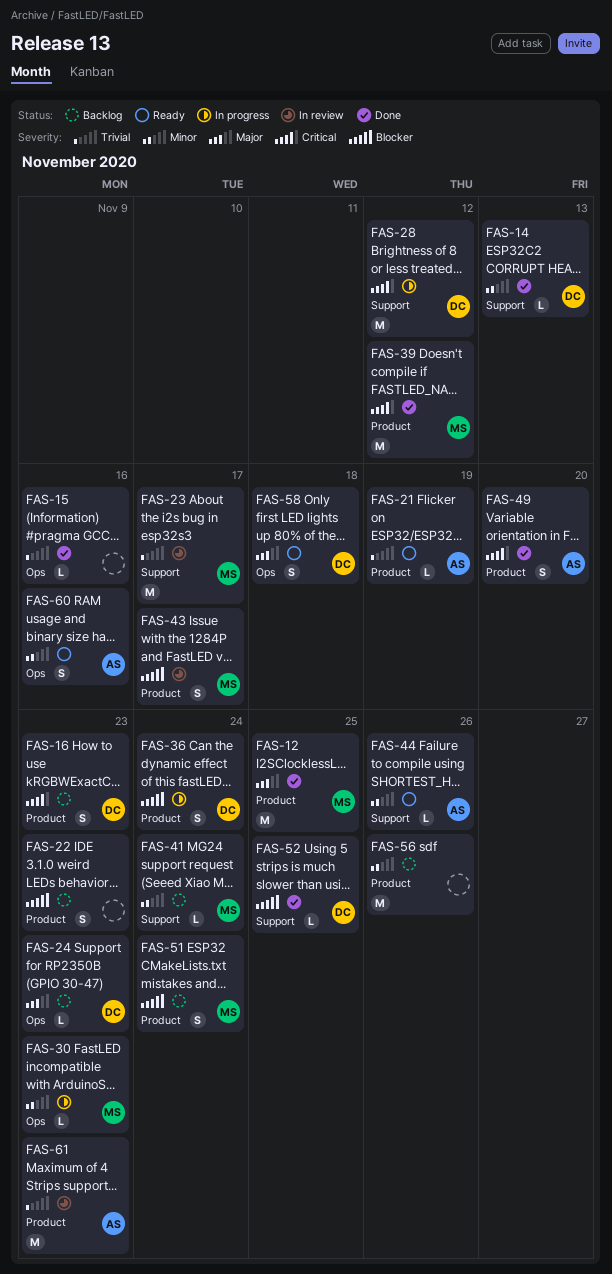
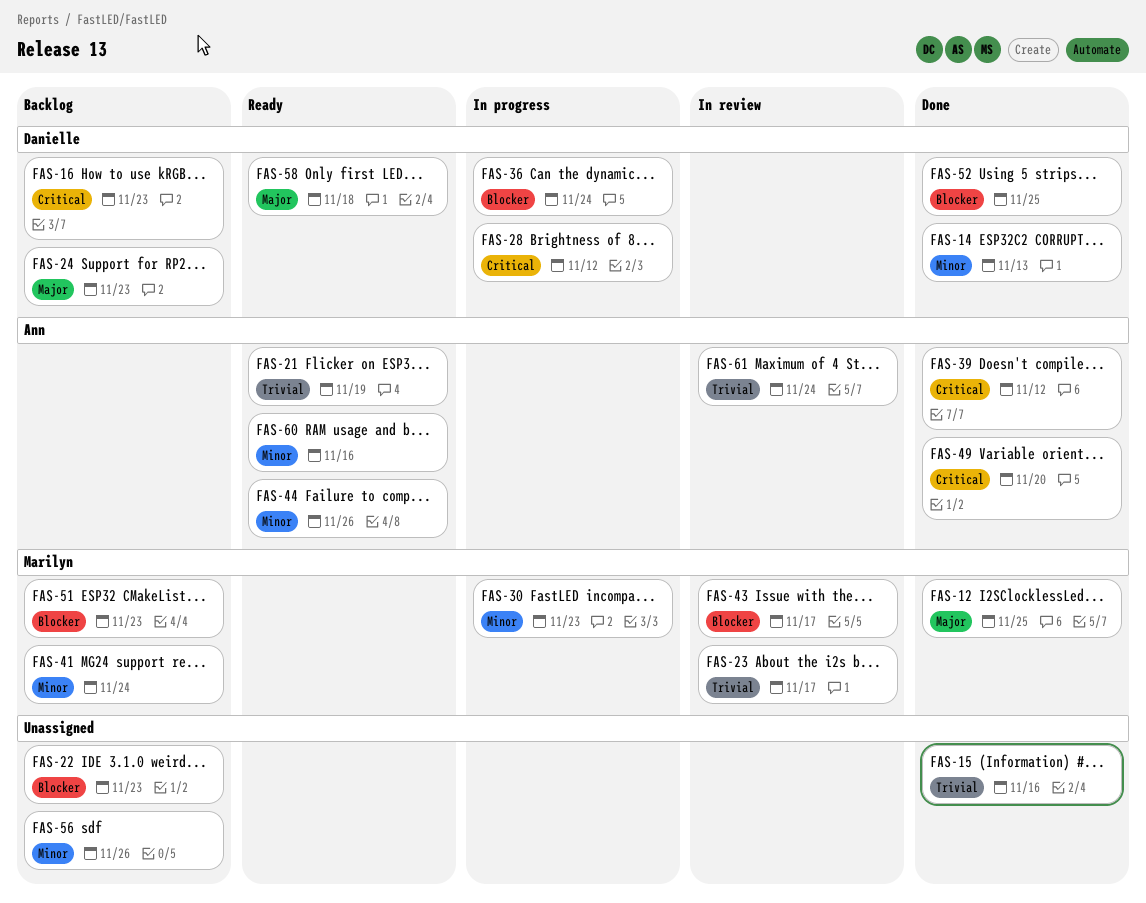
FAS-39, owner: Marilyn -> Ann
FAS-51, due: Nov 24 -> Nov 23
FAS-61, due: Nov 23 -> Nov 24

